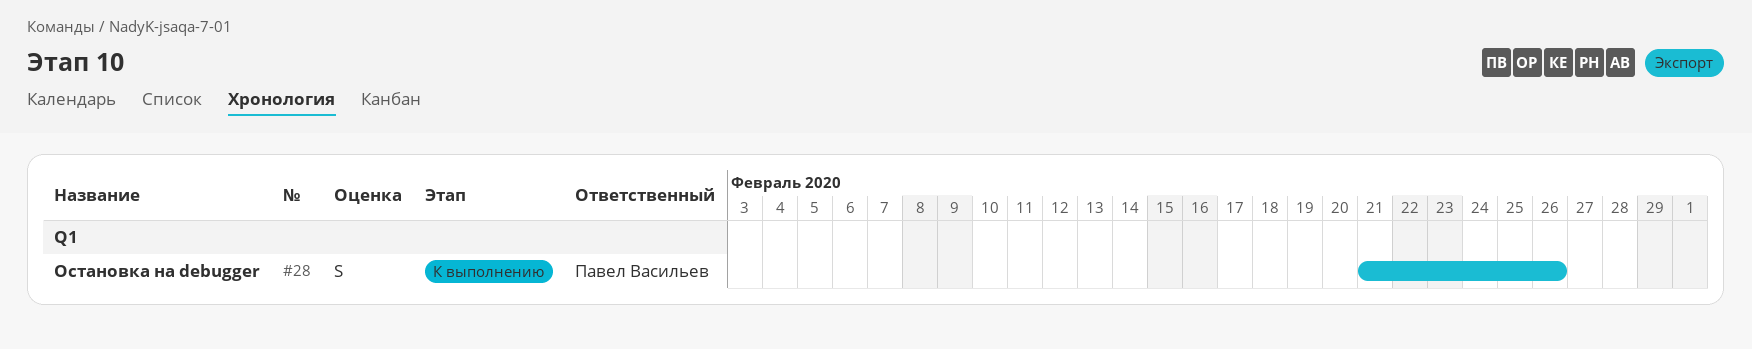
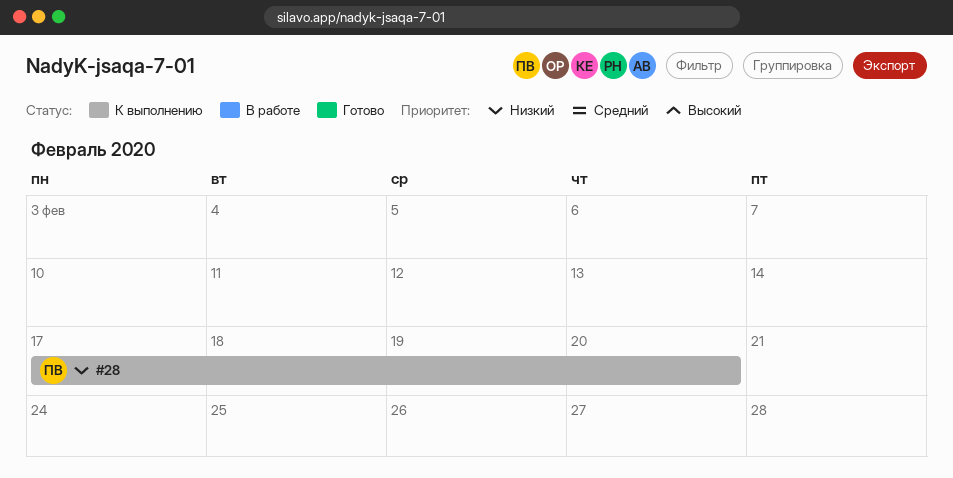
#28, start: Feb 21 -> Feb 17
#28, due: Feb 26 -> Feb 20

